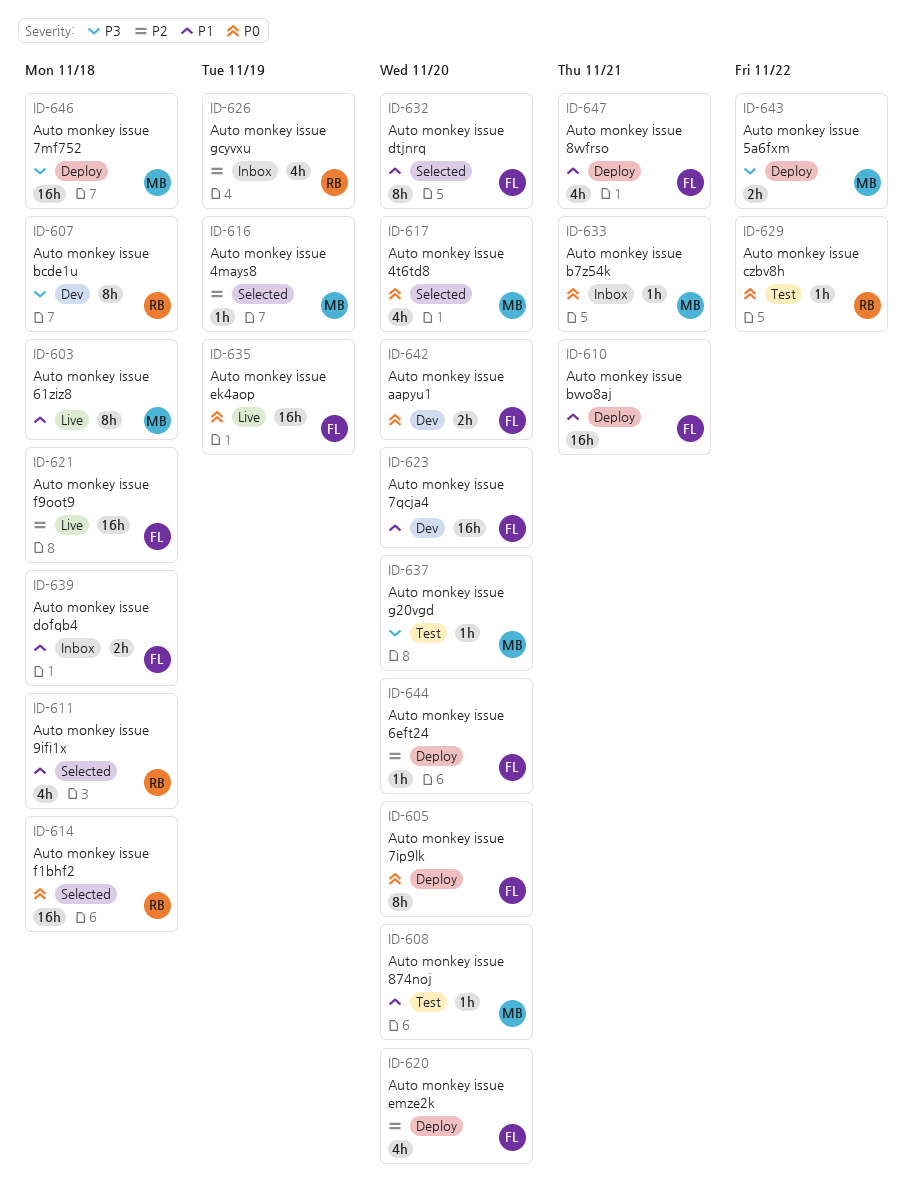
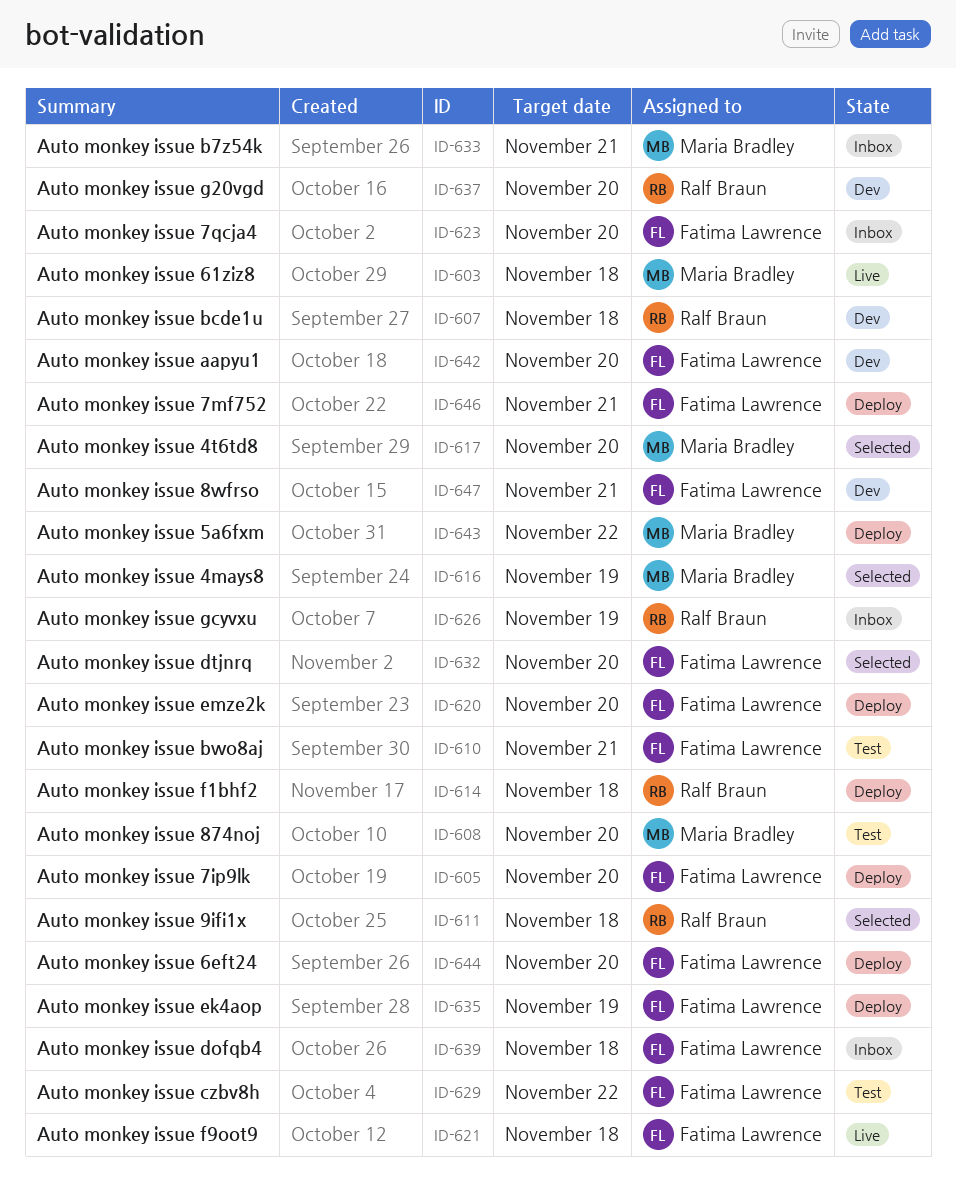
ID-610, status: Deploy -> Test
ID-614, status: Selected -> Deploy
ID-623, status: Dev -> Inbox
ID-629, owner: Ralf Braun -> Fatima Lawrence
ID-635, status: Live -> Deploy
ID-637, status: Test -> Dev
ID-637, owner: Maria Bradley -> Ralf Braun
ID-646, owner: Maria Bradley -> Fatima Lawrence
ID-646, due: Nov 18 -> Nov 21
ID-647, status: Deploy -> Dev

